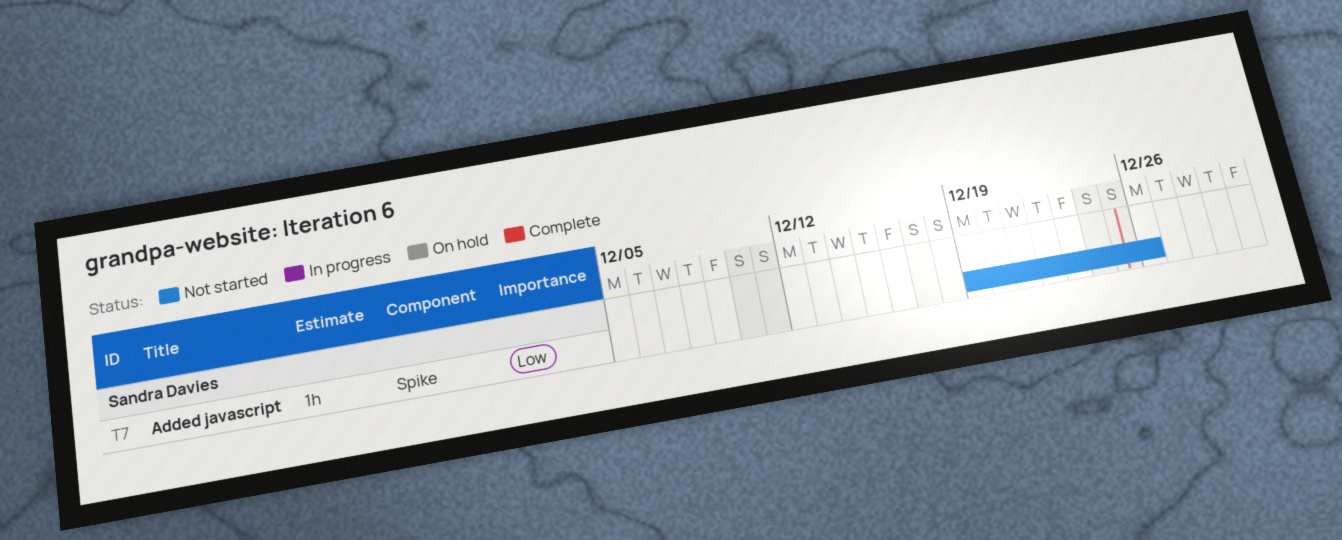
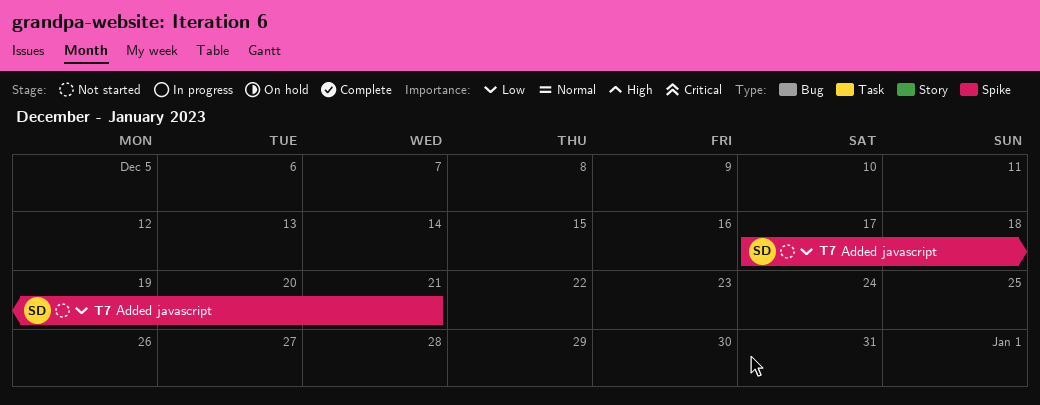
T7, start: Dec 19 -> Dec 17
T7, due: Dec 26 -> Dec 21

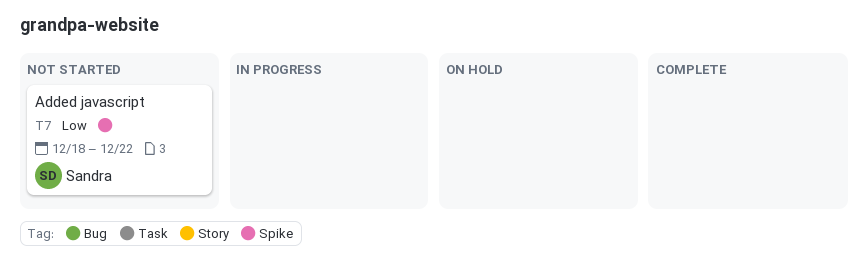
T7, start: Dec 17 -> Dec 18
T7, due: Dec 21 -> Dec 22

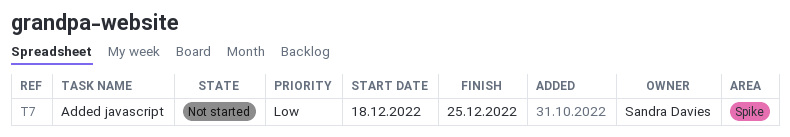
T7, due: Dec 22 -> Dec 25

